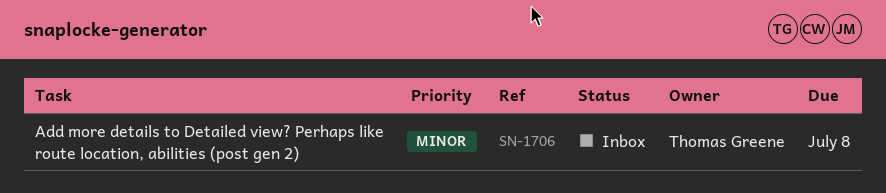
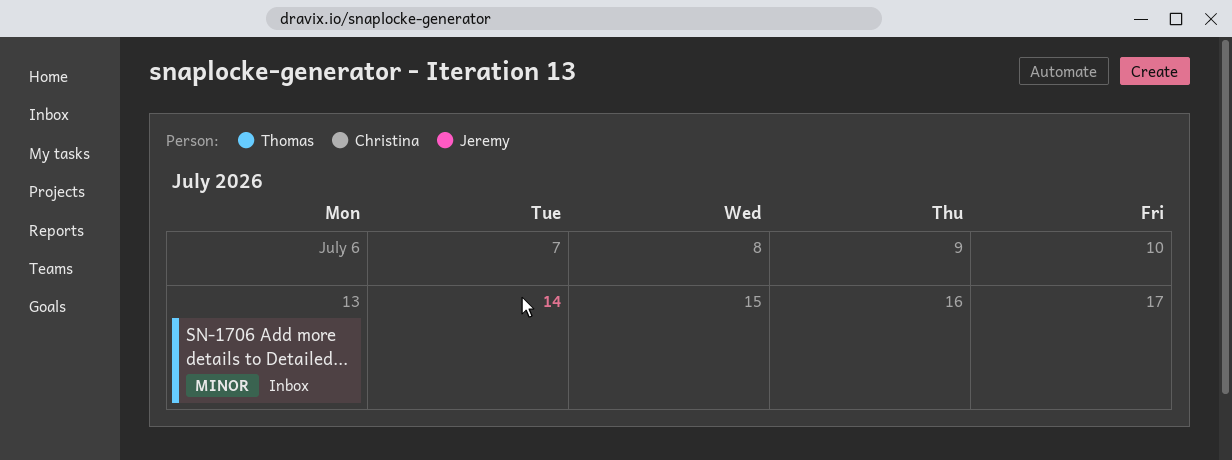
SN-1706, due: Jul 8 -> Jul 13

